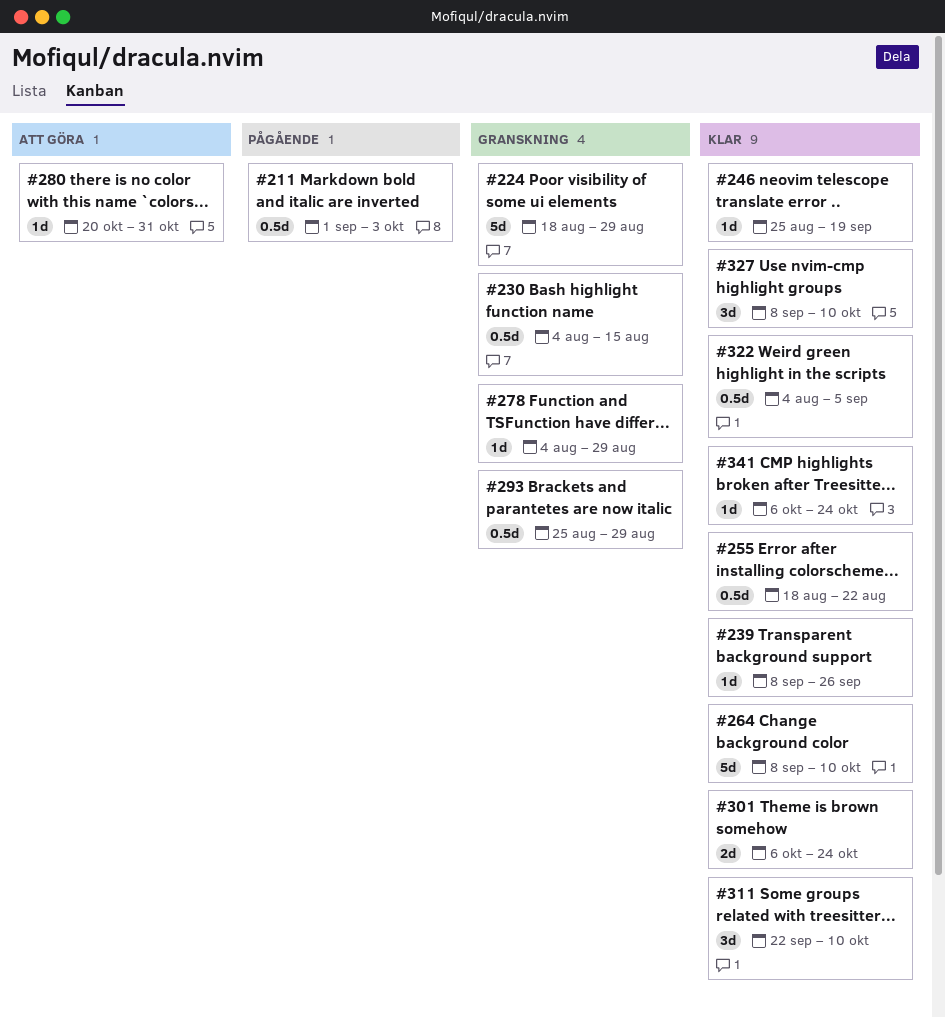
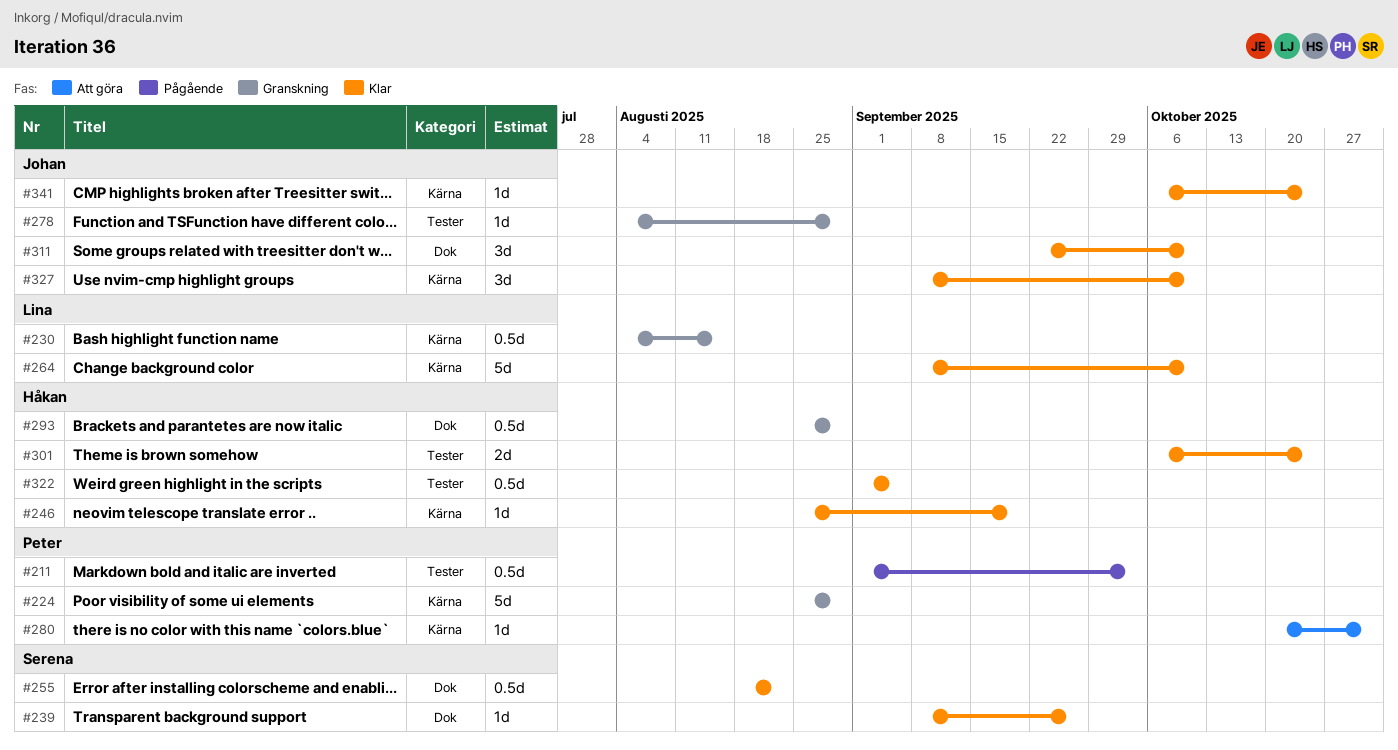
#224, start: Aug 18 -> Aug 25
#322, start: Aug 4 -> Sep 1

